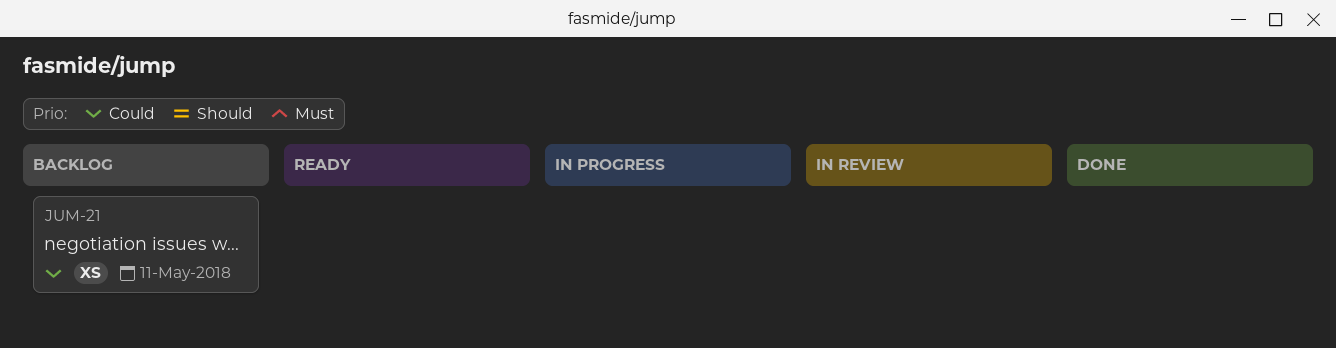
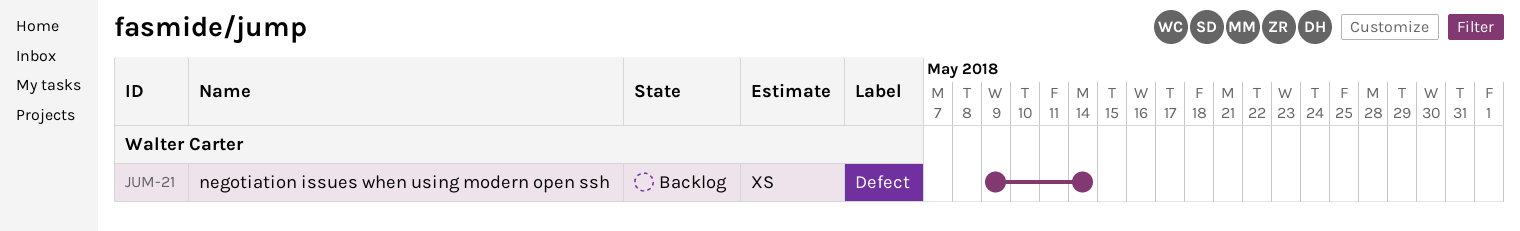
JUM-21, due: May 11 -> May 14

